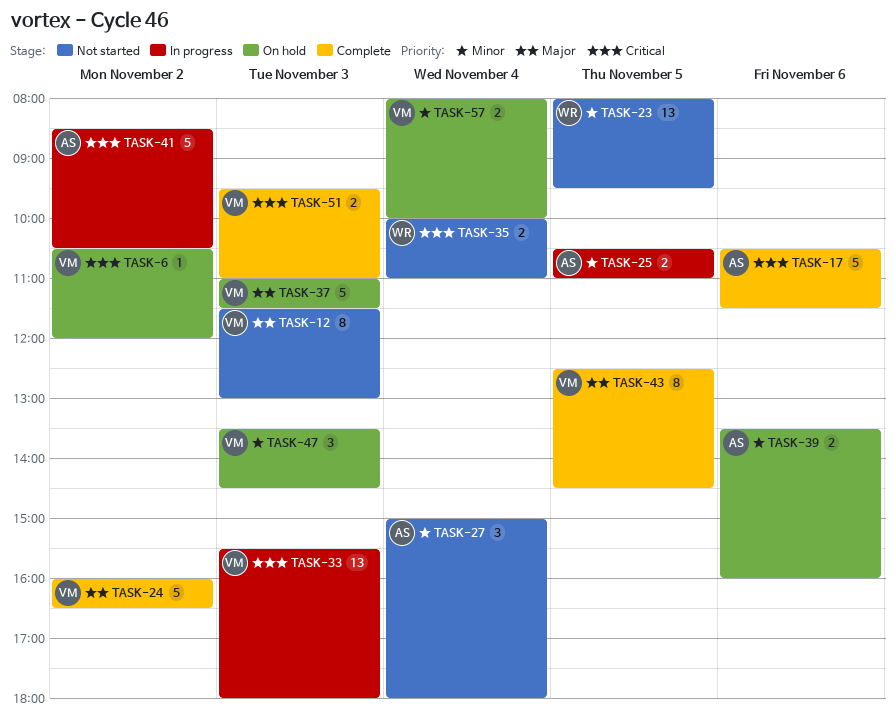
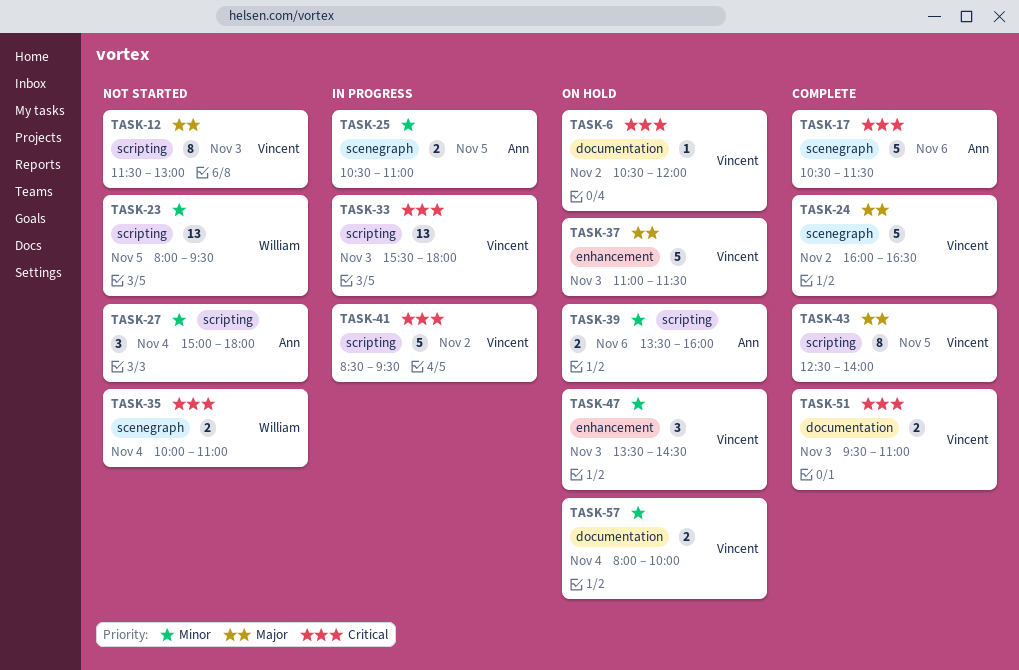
TASK-41, owner: Ann -> Vincent
TASK-41, ends: 10:30 -> 09:30
TASK-43, ends: 14:30 -> 14:00

